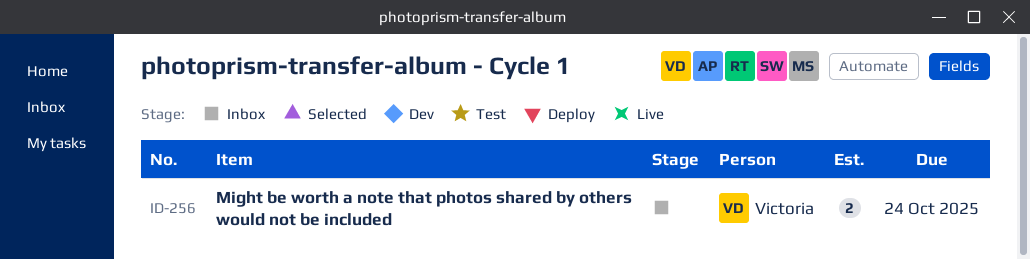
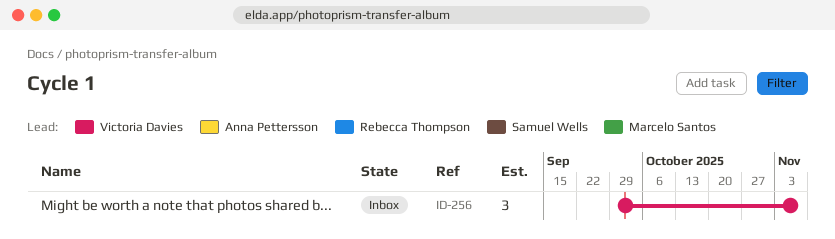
ID-256, estimate: 2 -> 3
ID-256, due: Oct 24 -> Nov 7

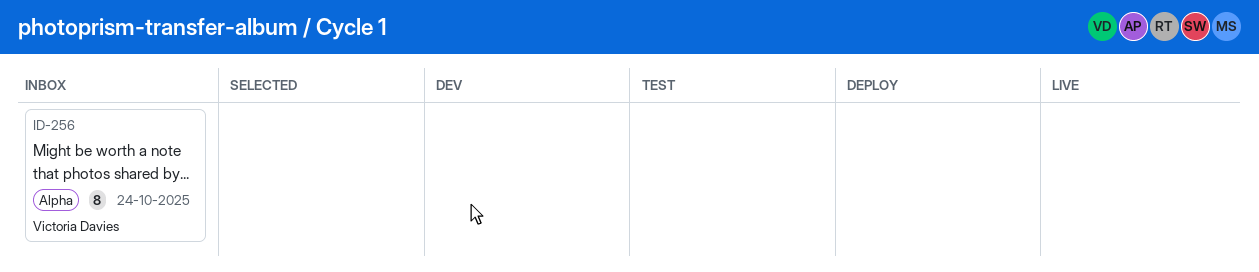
ID-256, estimate: 3 -> 8
ID-256, due: Nov 7 -> Oct 24

